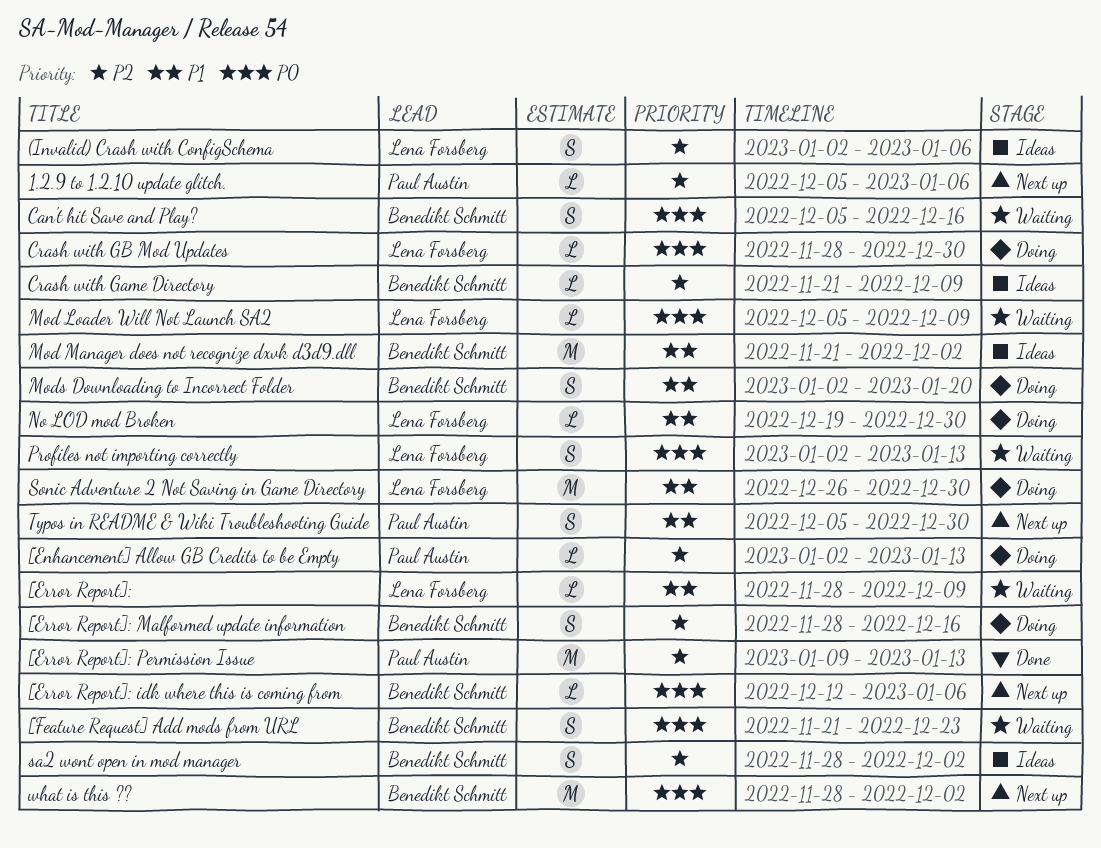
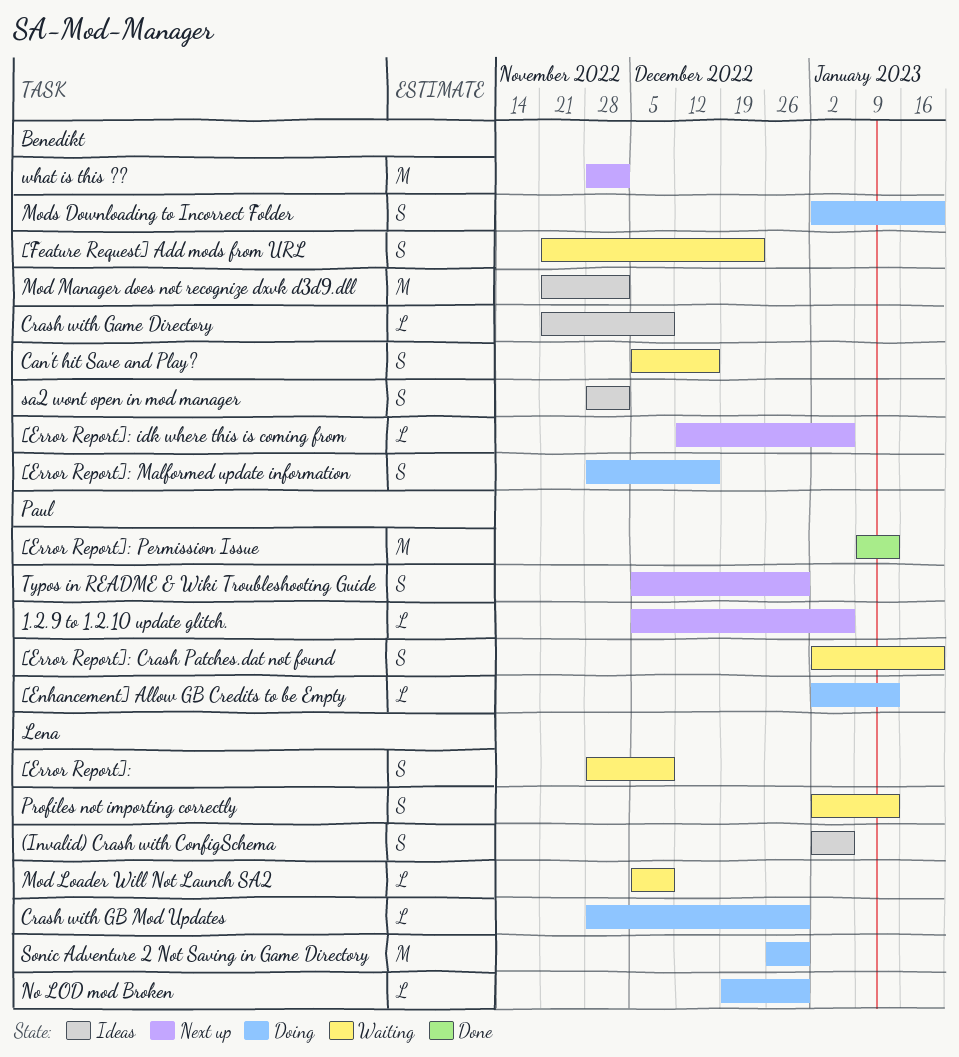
[Error Report]:, estimate: L -> S
[Error Report]: Crash Patches.dat not found: none -> present

